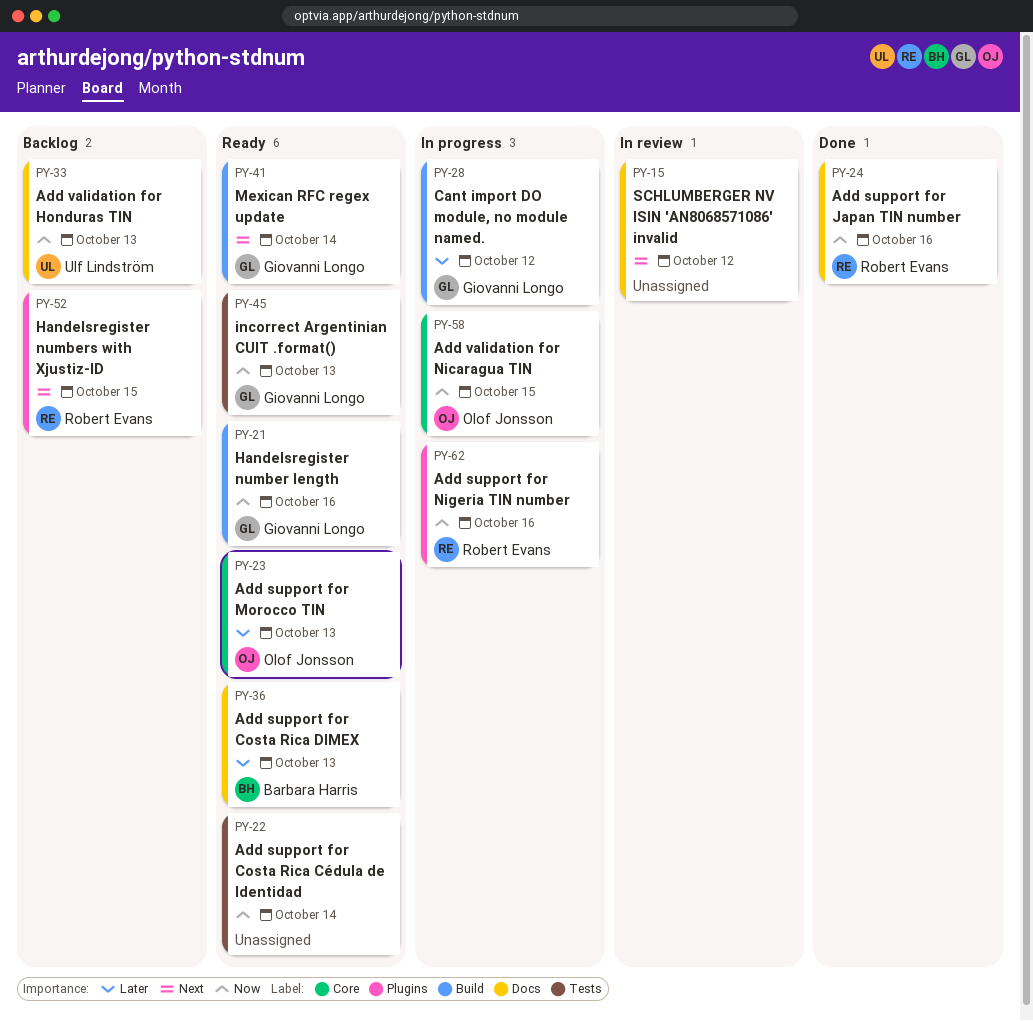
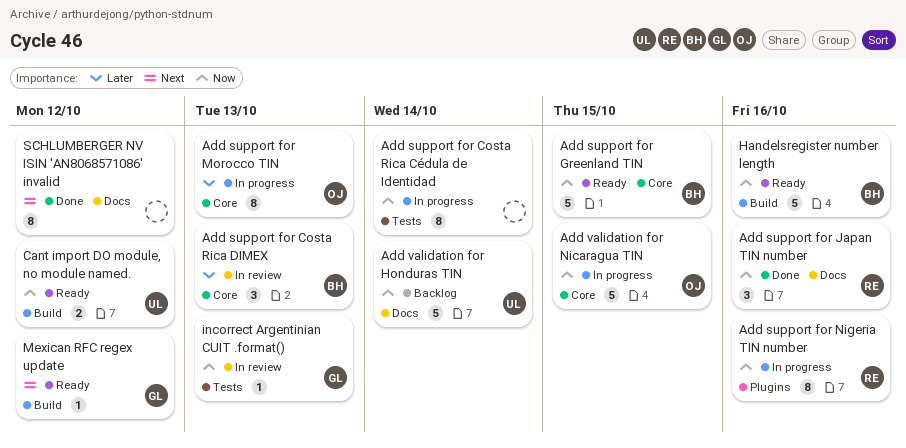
Add support for Costa Rica Cédula de Identidad, status: Ready -> In progress
Add support for Costa Rica DIMEX, status: Ready -> In review
Add support for Costa Rica DIMEX, label: Docs -> Core
Add support for Greenland TIN: none -> present
Add support for Morocco TIN, status: Ready -> In progress
Add validation for Honduras TIN, due: Oct 13 -> Oct 14
Cant import DO module, no module named., status: In progress -> Ready
Cant import DO module, no module named., owner: Giovanni Longo -> Ulf Lindström
Cant import DO module, no module named., priority: Later -> Now
Handelsregister number length, owner: Giovanni Longo -> Barbara Harris
Handelsregister numbers with Xjustiz-ID: present -> none
incorrect Argentinian CUIT .format(), status: Ready -> In review
Mexican RFC regex update, due: Oct 14 -> Oct 12
SCHLUMBERGER NV ISIN 'AN8068571086' invalid, status: In review -> Done

